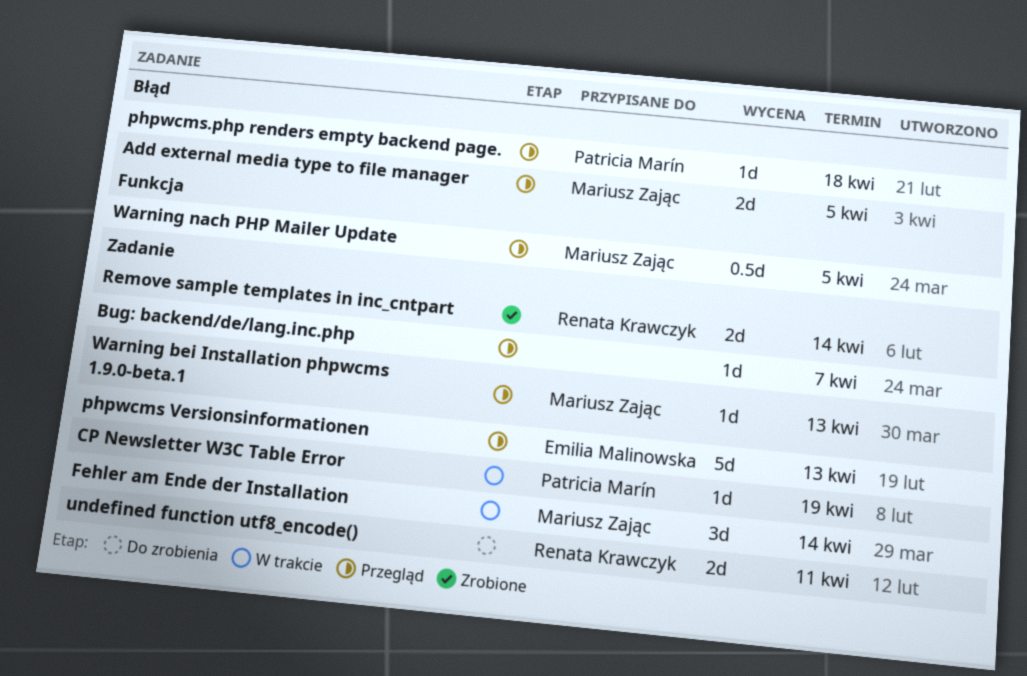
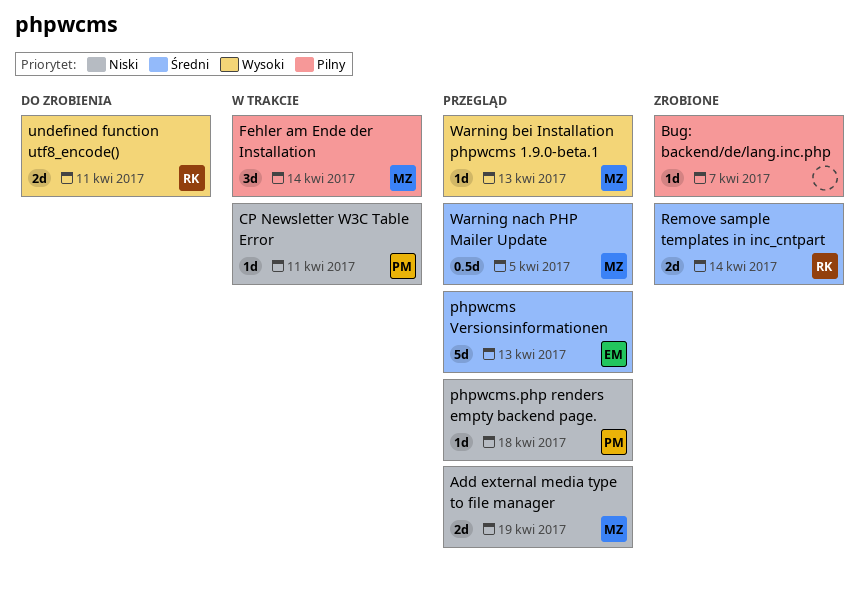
Add external media type to file manager, due: Apr 5 -> Apr 19
Bug: backend/de/lang.inc.php, status: Przegląd -> Zrobione
CP Newsletter W3C Table Error, due: Apr 19 -> Apr 11

